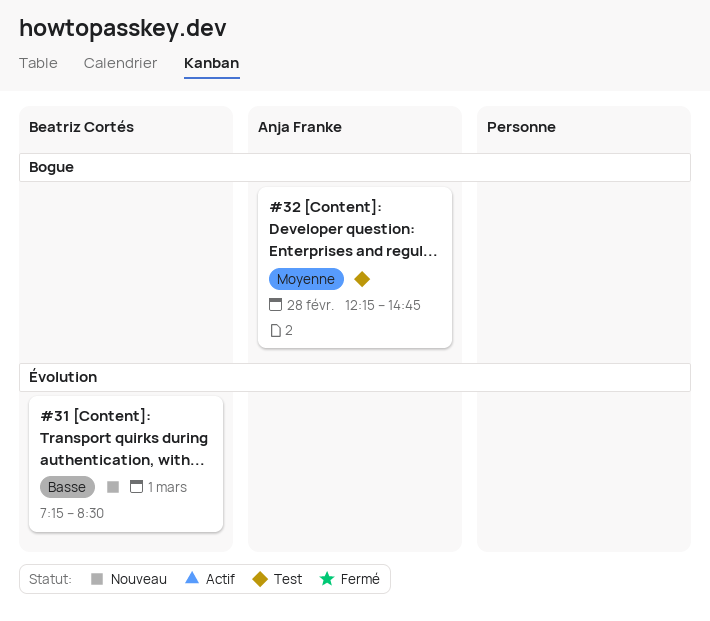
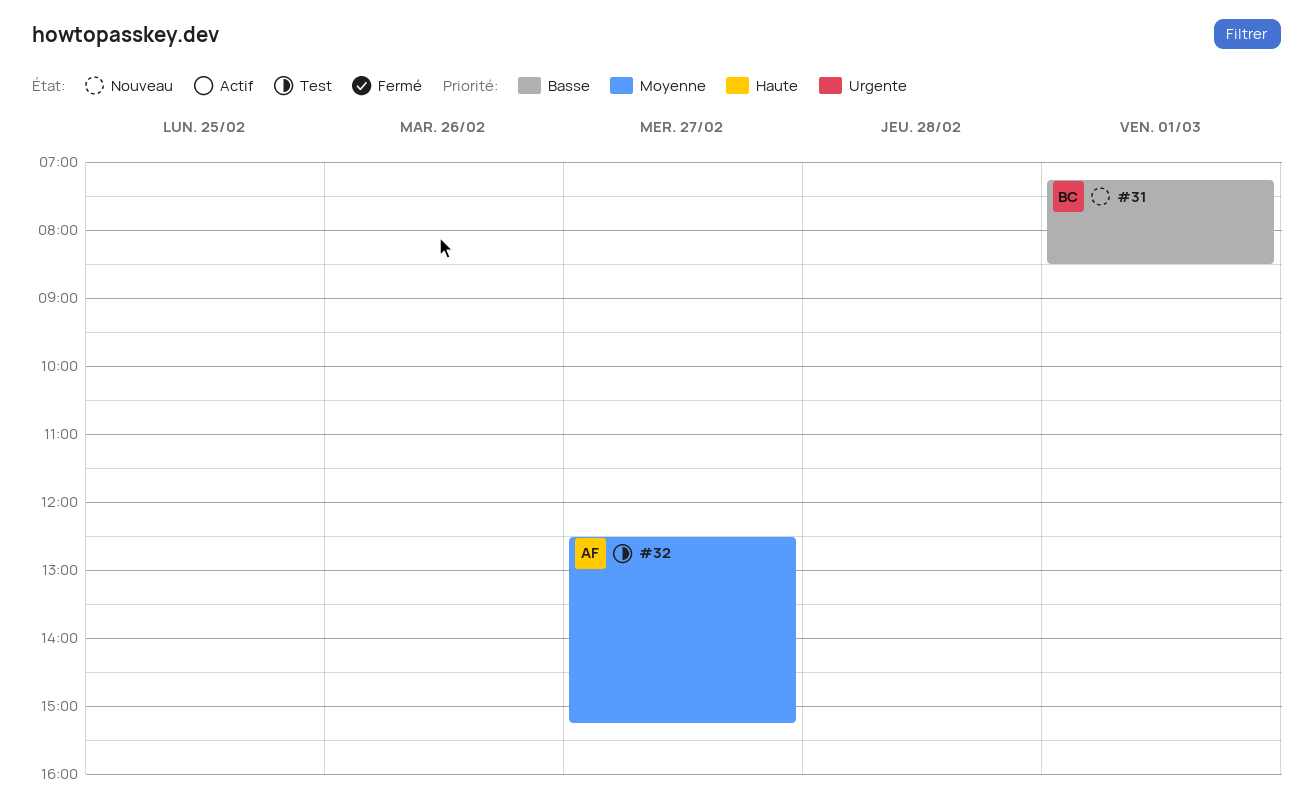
#32, day: Feb 28 -> Feb 27
#32, begins: 12:15 -> 12:30
#32, ends: 14:45 -> 15:15

